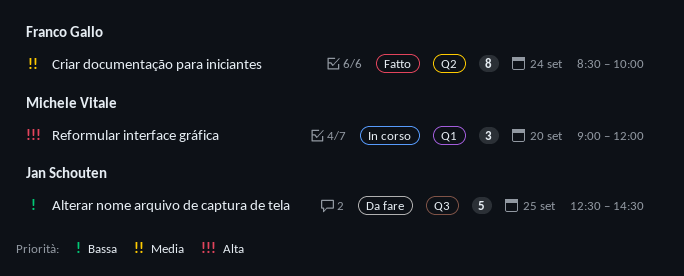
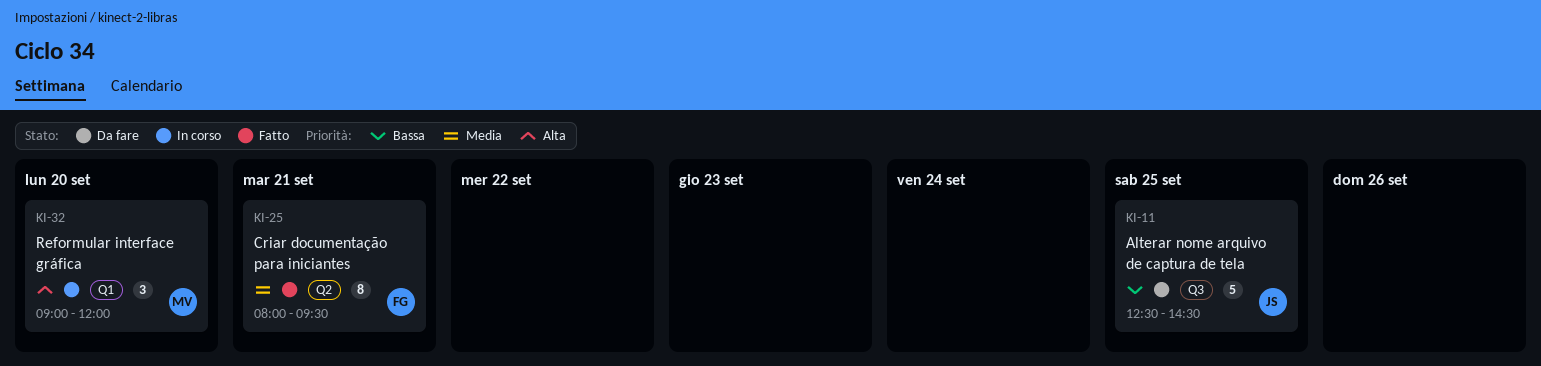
Criar documentação para iniciantes, day: Sep 24 -> Sep 21
Criar documentação para iniciantes, begins: 08:30 -> 08:00
Criar documentação para iniciantes, ends: 10:00 -> 09:30

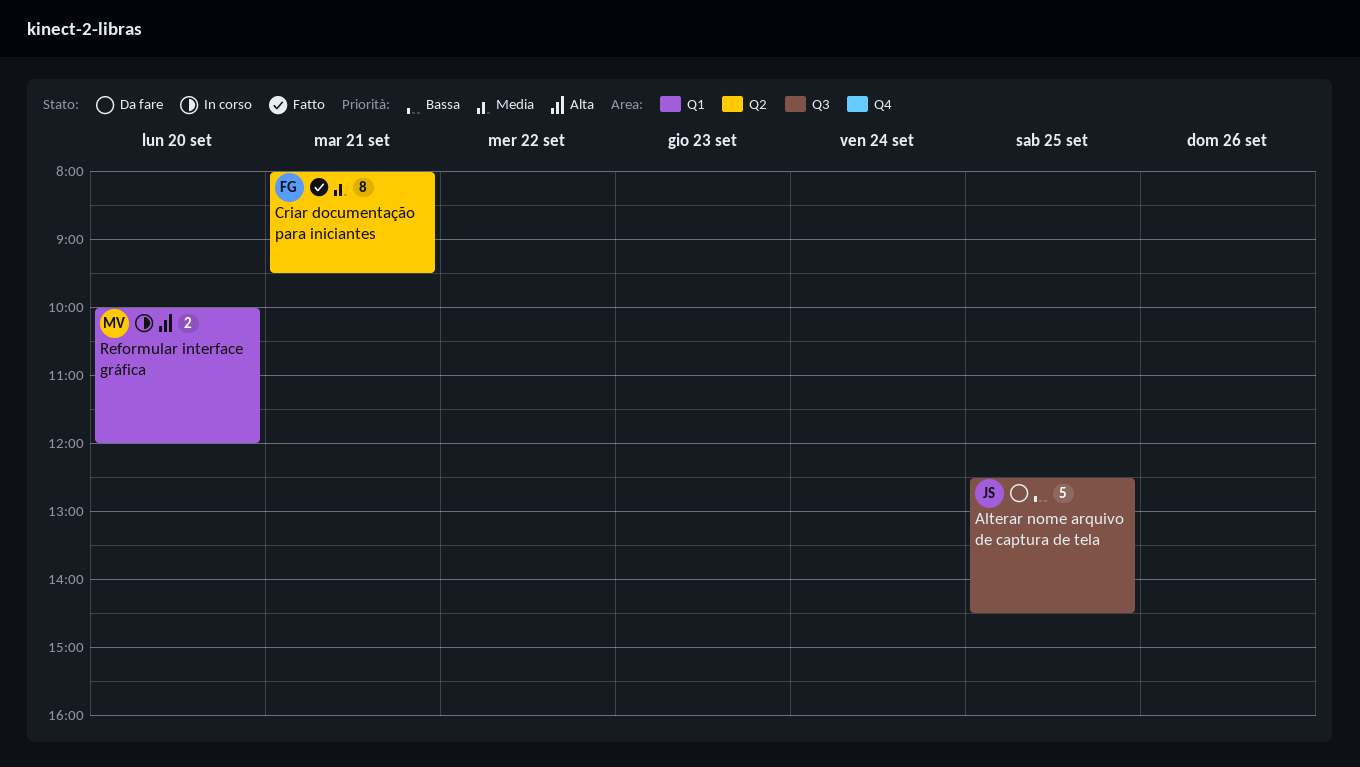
Reformular interface gráfica, estimate: 3 -> 2
Reformular interface gráfica, begins: 09:00 -> 10:00

